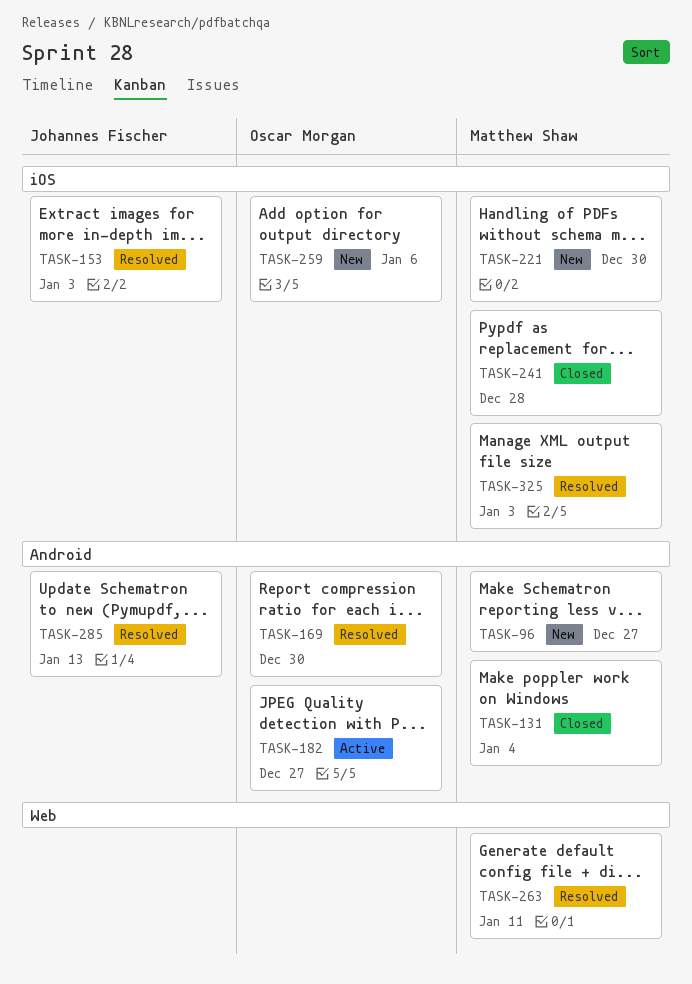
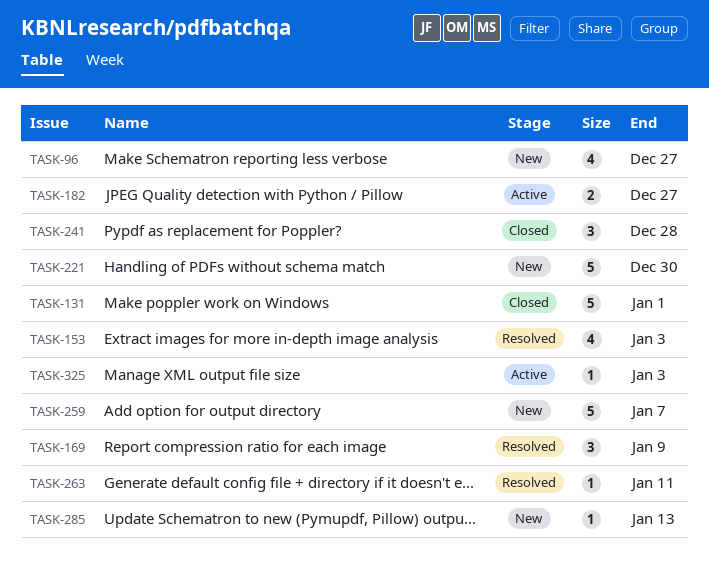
TASK-131, due: Jan 4 -> Jan 1
TASK-169, due: Dec 30 -> Jan 9
TASK-259, due: Jan 6 -> Jan 7
TASK-285, status: Resolved -> New
TASK-325, status: Resolved -> Active

